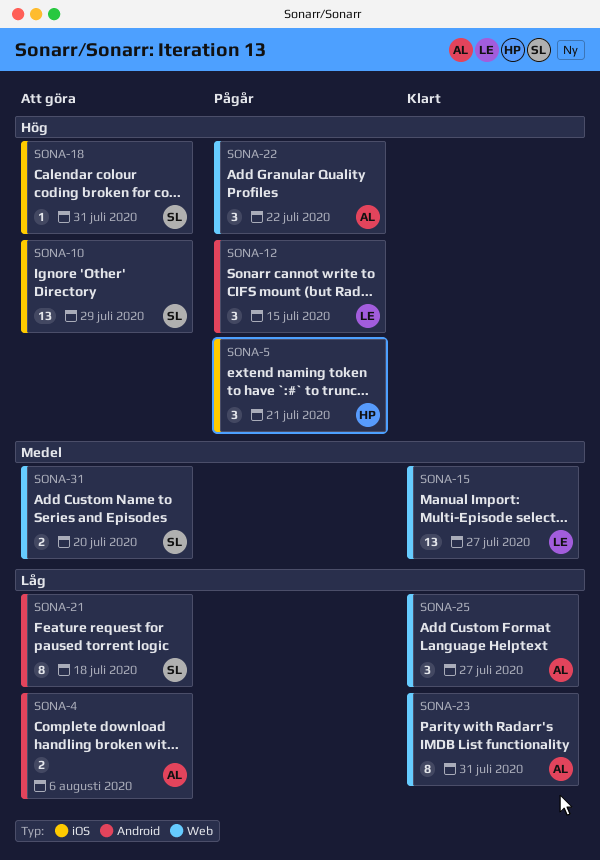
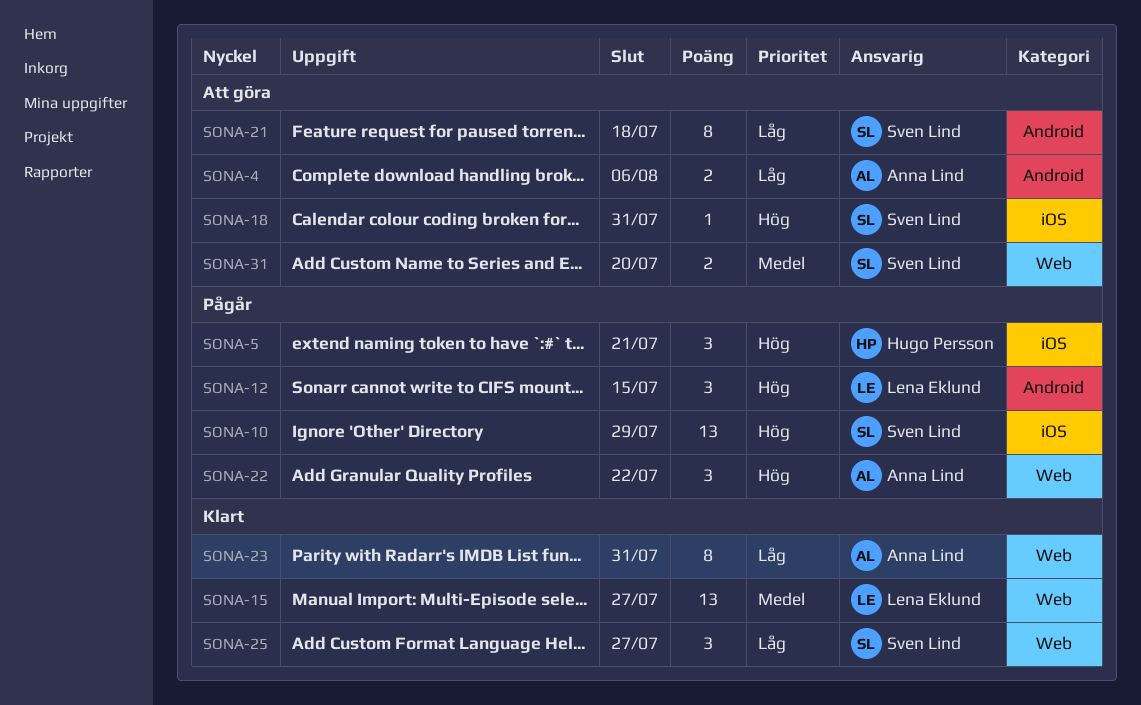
SONA-10, status: Att göra -> Pågår
SONA-25, owner: Anna Lind -> Sven Lind

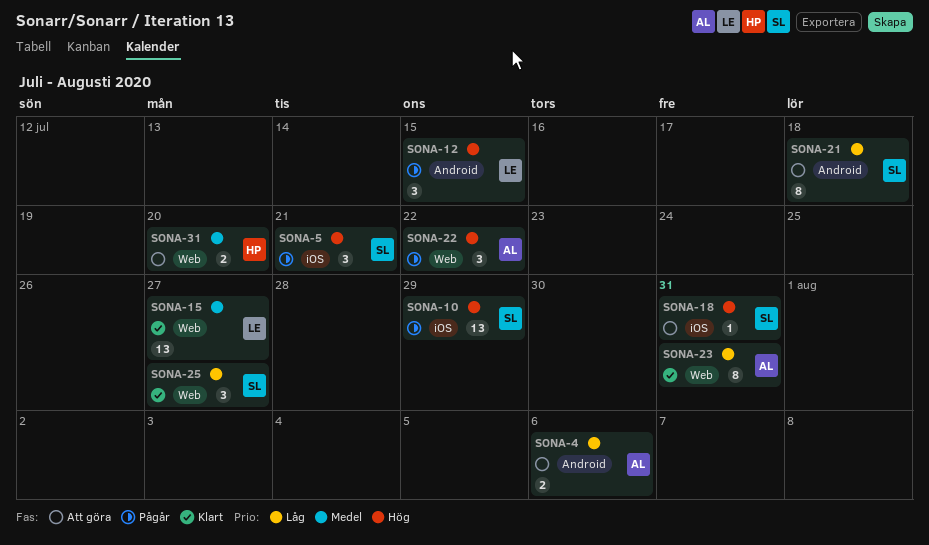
SONA-5, owner: Hugo Persson -> Sven Lind
SONA-31, owner: Sven Lind -> Hugo Persson

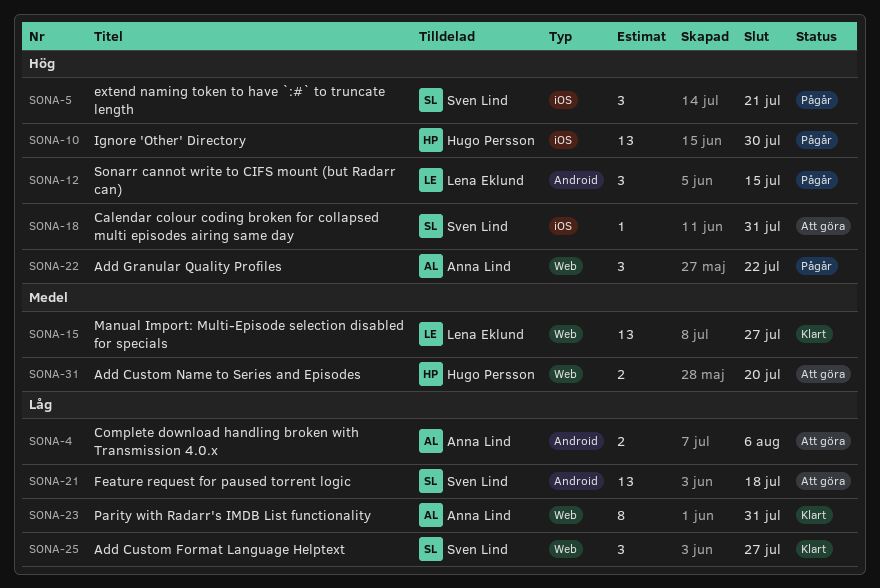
SONA-10, owner: Sven Lind -> Hugo Persson
SONA-10, due: Jul 29 -> Jul 30
SONA-21, estimate: 8 -> 13

